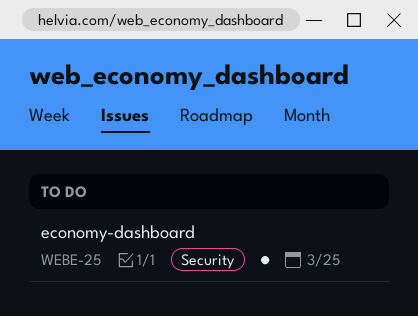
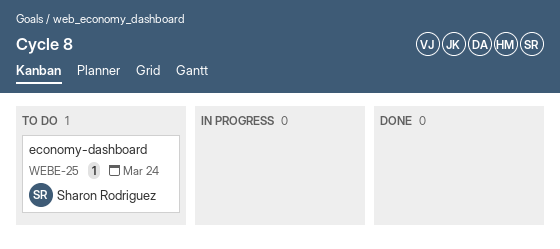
WEBE-25, due: Mar 25 -> Mar 24

